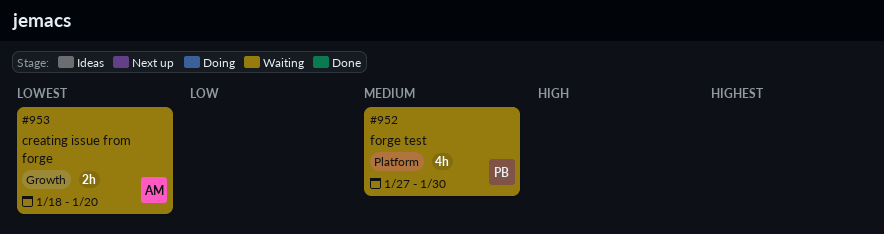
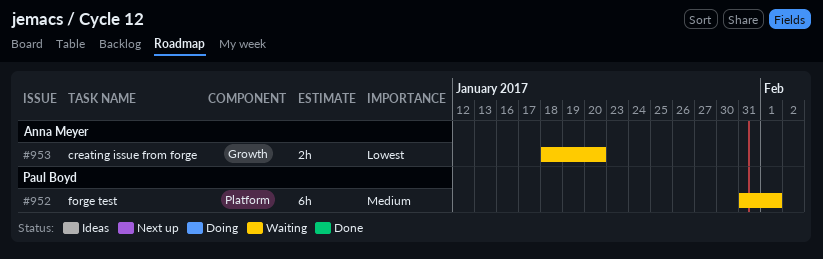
#952, estimate: 4h -> 6h
#952, start: Jan 27 -> Jan 31
#952, due: Jan 30 -> Feb 1

